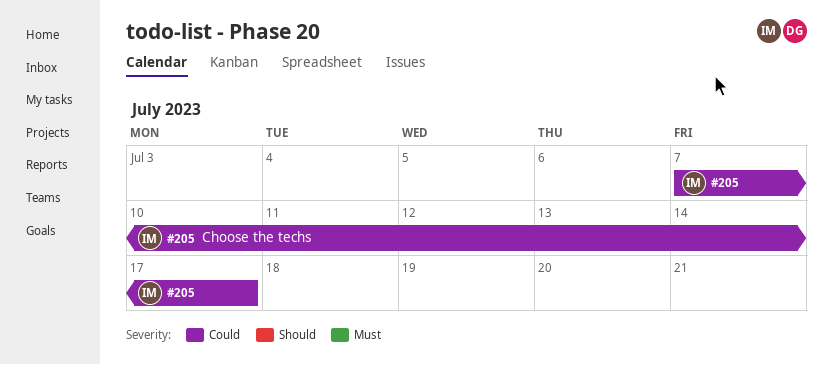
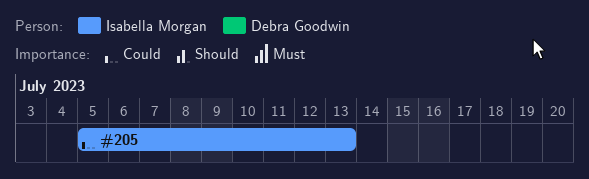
#205, start: Jul 7 -> Jul 5
#205, due: Jul 17 -> Jul 13

